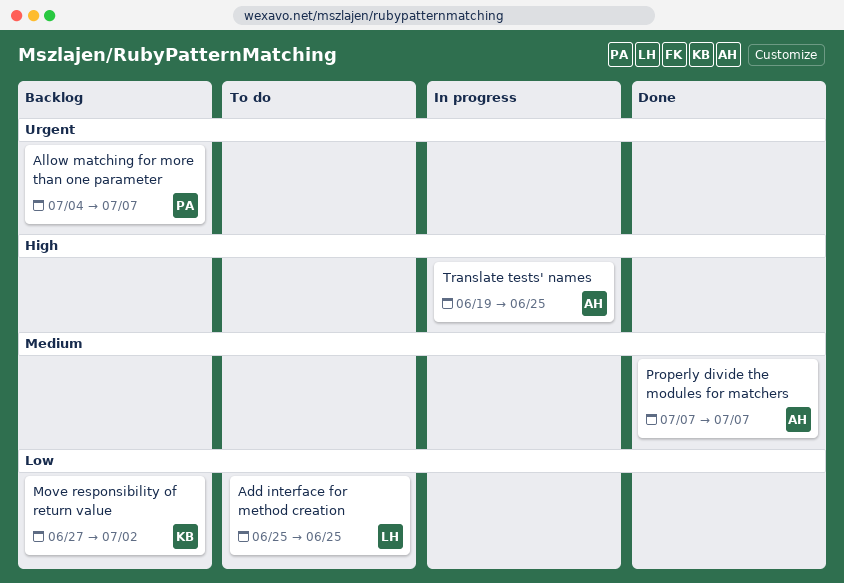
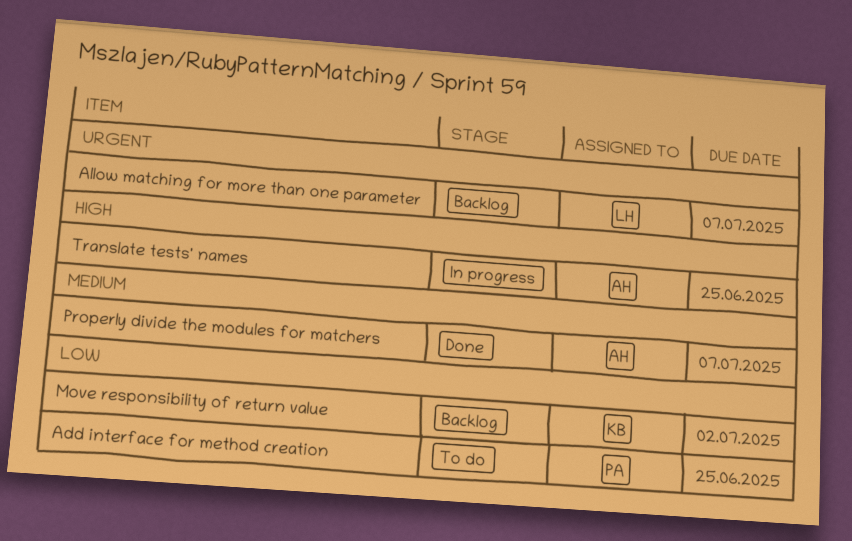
Add interface for method creation, owner: LH -> PA
Allow matching for more than one parameter, owner: PA -> LH

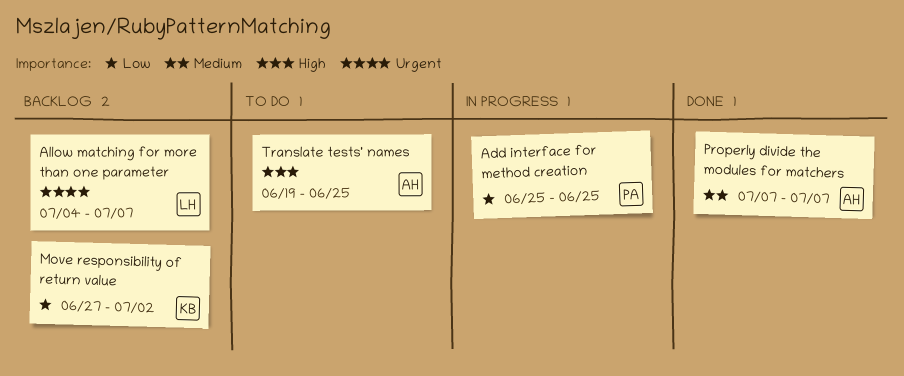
Add interface for method creation, status: To do -> In progress
Translate tests' names, status: In progress -> To do

